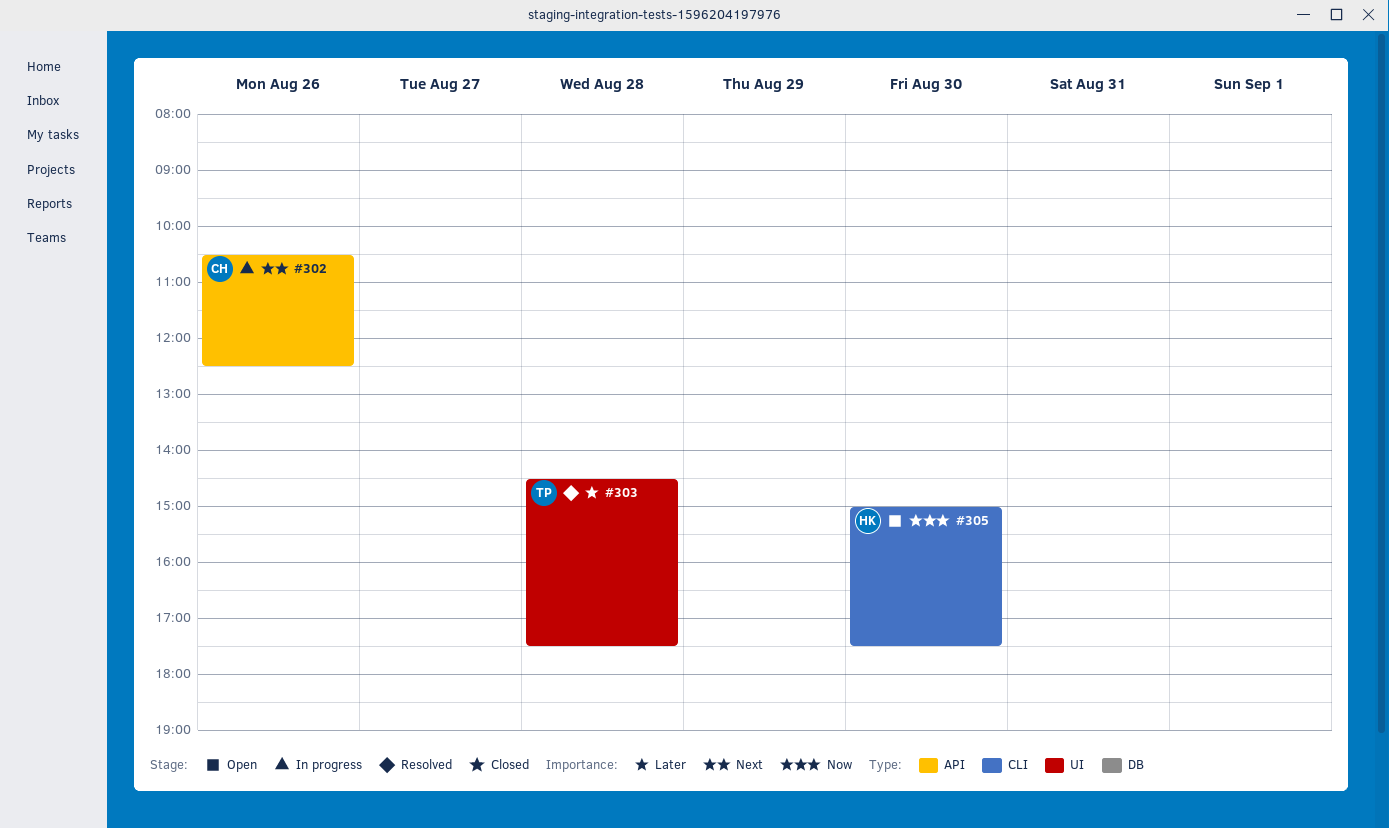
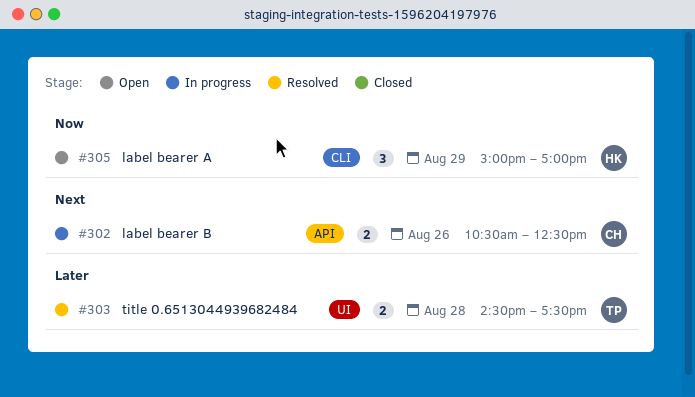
#305, day: Aug 30 -> Aug 29
#305, ends: 17:30 -> 17:00

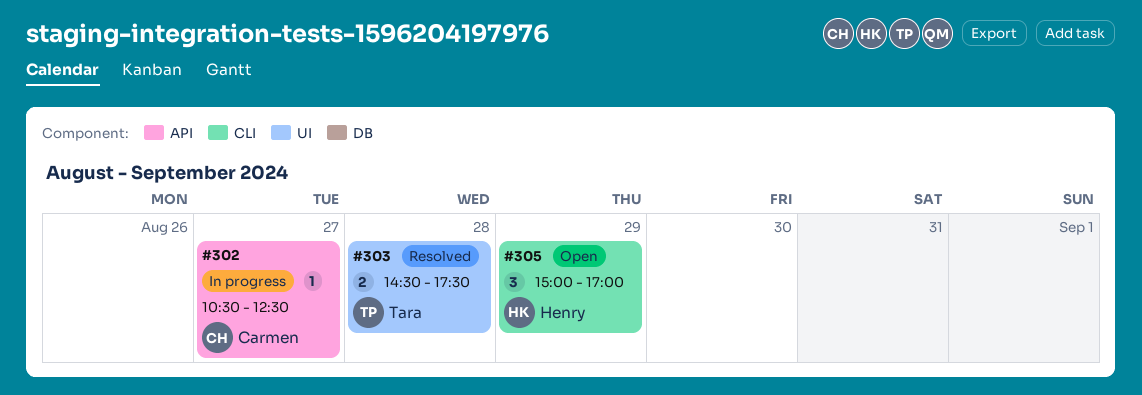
#302, estimate: 2 -> 1
#302, day: Aug 26 -> Aug 27

